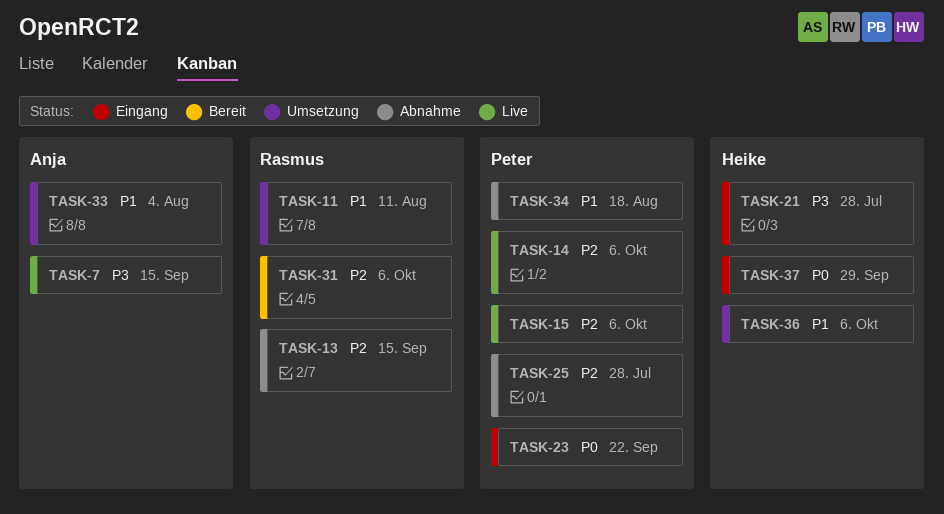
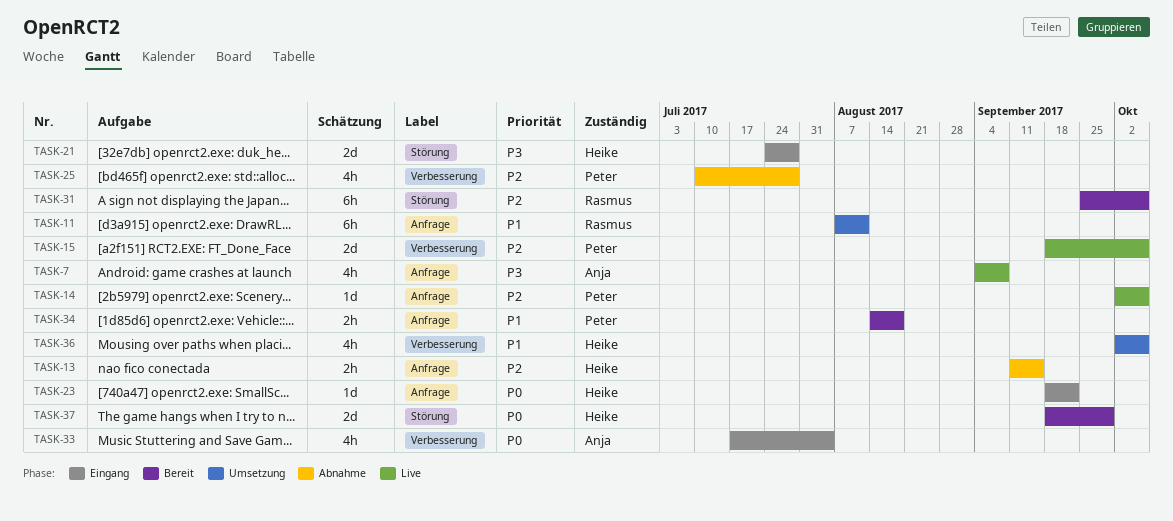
TASK-7, due: Sep 15 -> Sep 8
TASK-13, owner: Rasmus -> Heike
TASK-23, owner: Peter -> Heike
TASK-33, status: Umsetzung -> Eingang
TASK-33, priority: P1 -> P0
TASK-34, status: Abnahme -> Bereit
TASK-37, status: Eingang -> Bereit

